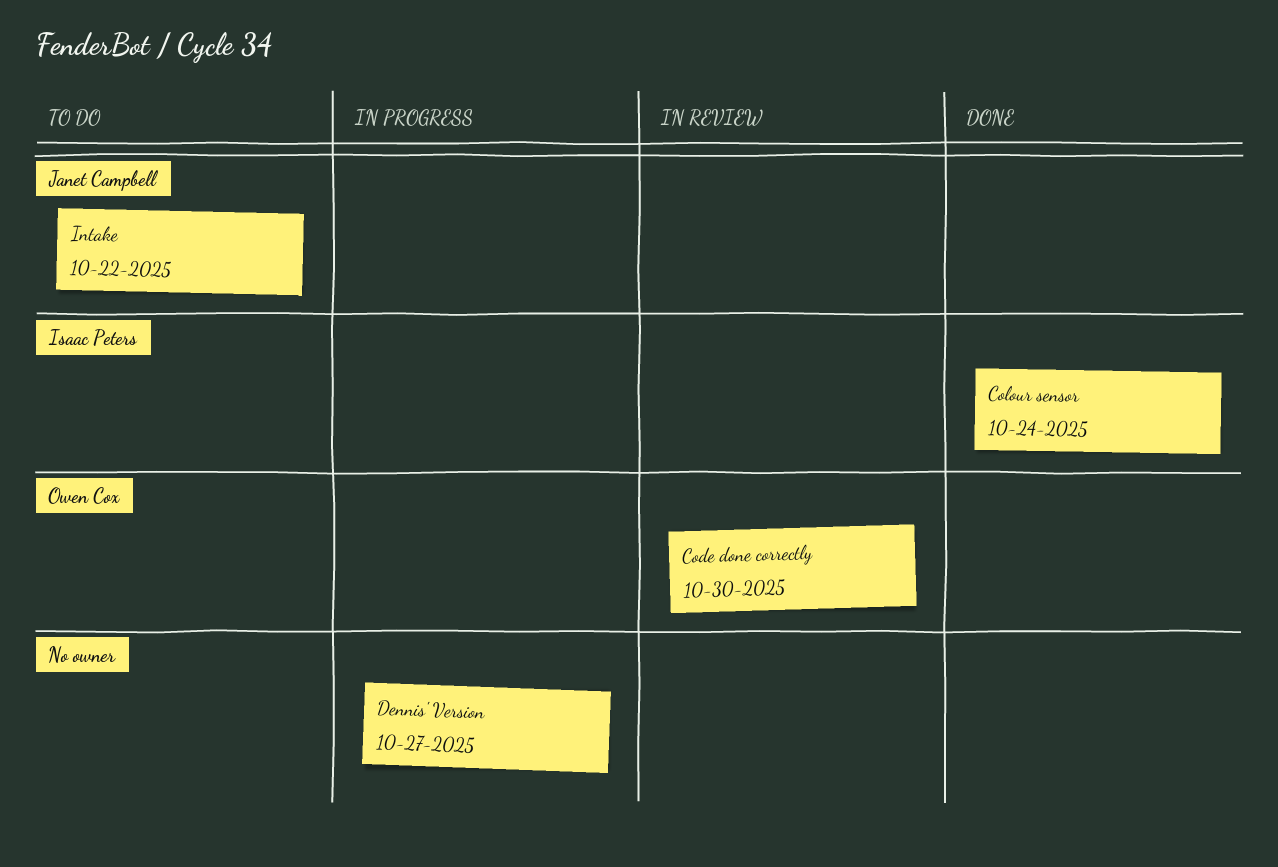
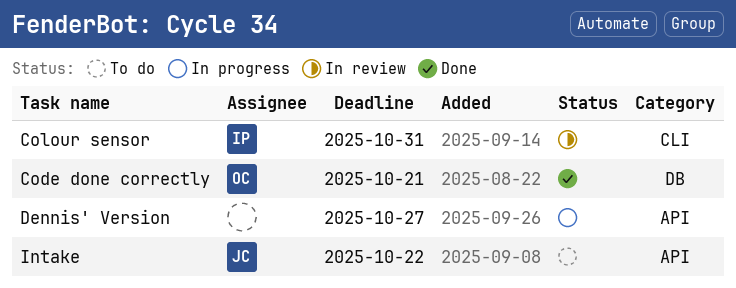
Code done correctly, status: In review -> Done
Code done correctly, due: Oct 30 -> Oct 21
Colour sensor, status: Done -> In review
Colour sensor, due: Oct 24 -> Oct 31

